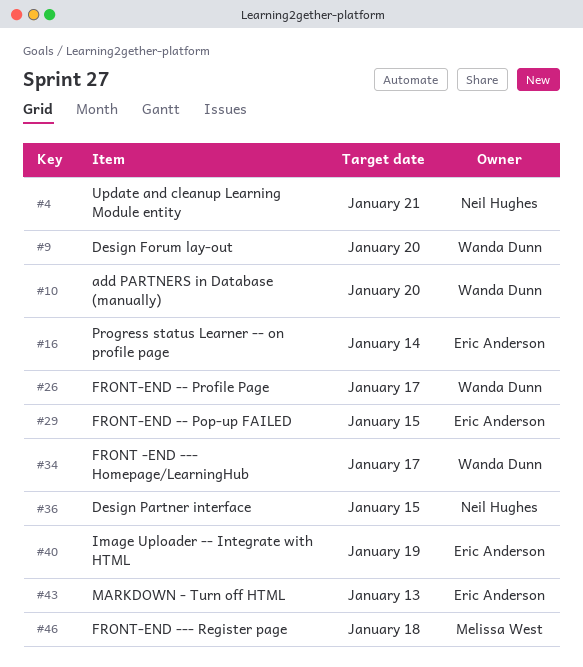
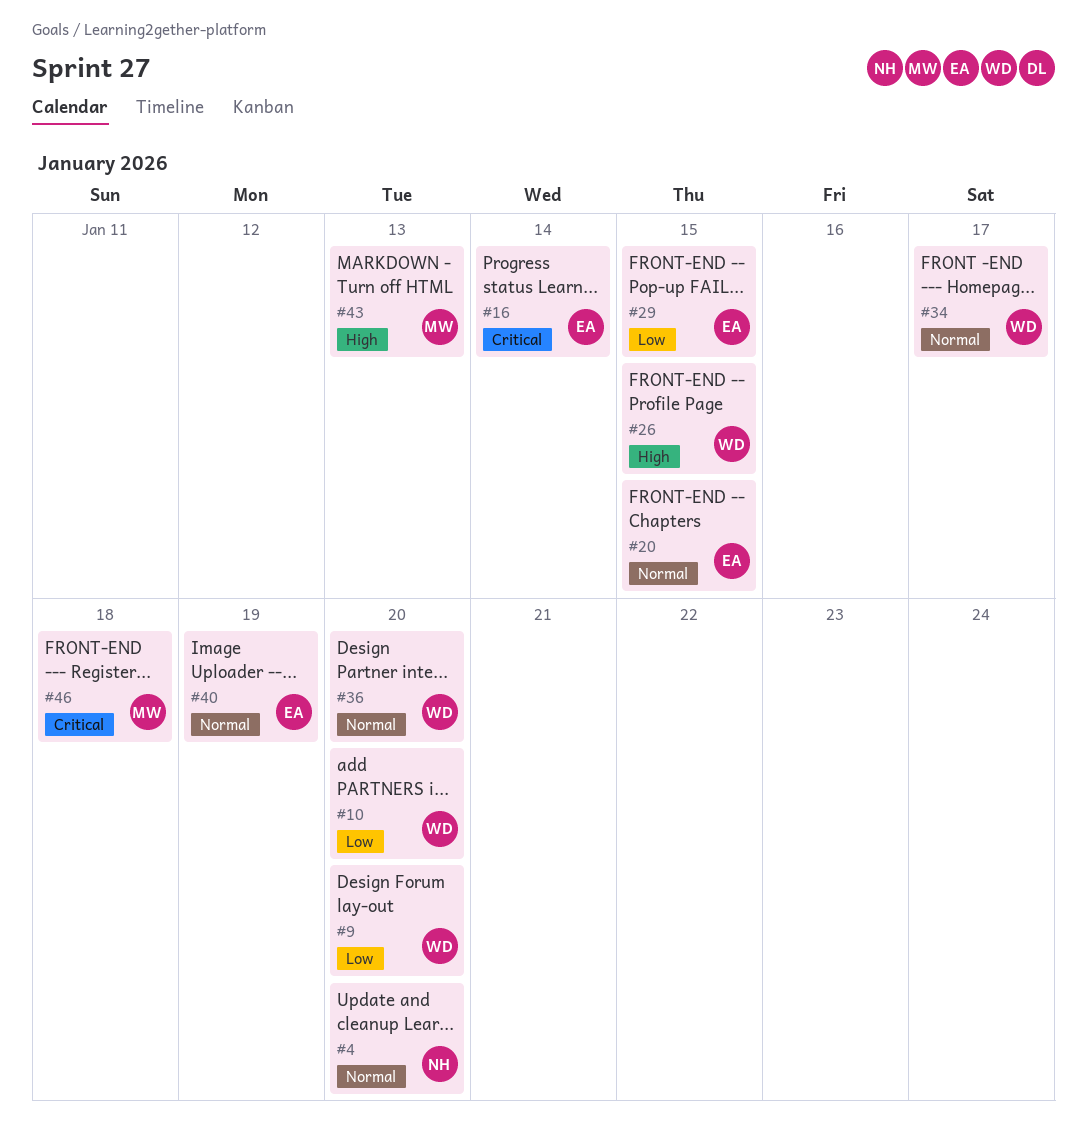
#4, due: Jan 21 -> Jan 20
#20: none -> present
#26, due: Jan 17 -> Jan 15
#36, owner: Neil Hughes -> Wanda Dunn
#36, due: Jan 15 -> Jan 20
#43, owner: Eric Anderson -> Melissa West

